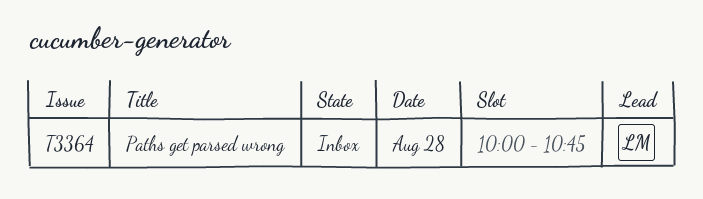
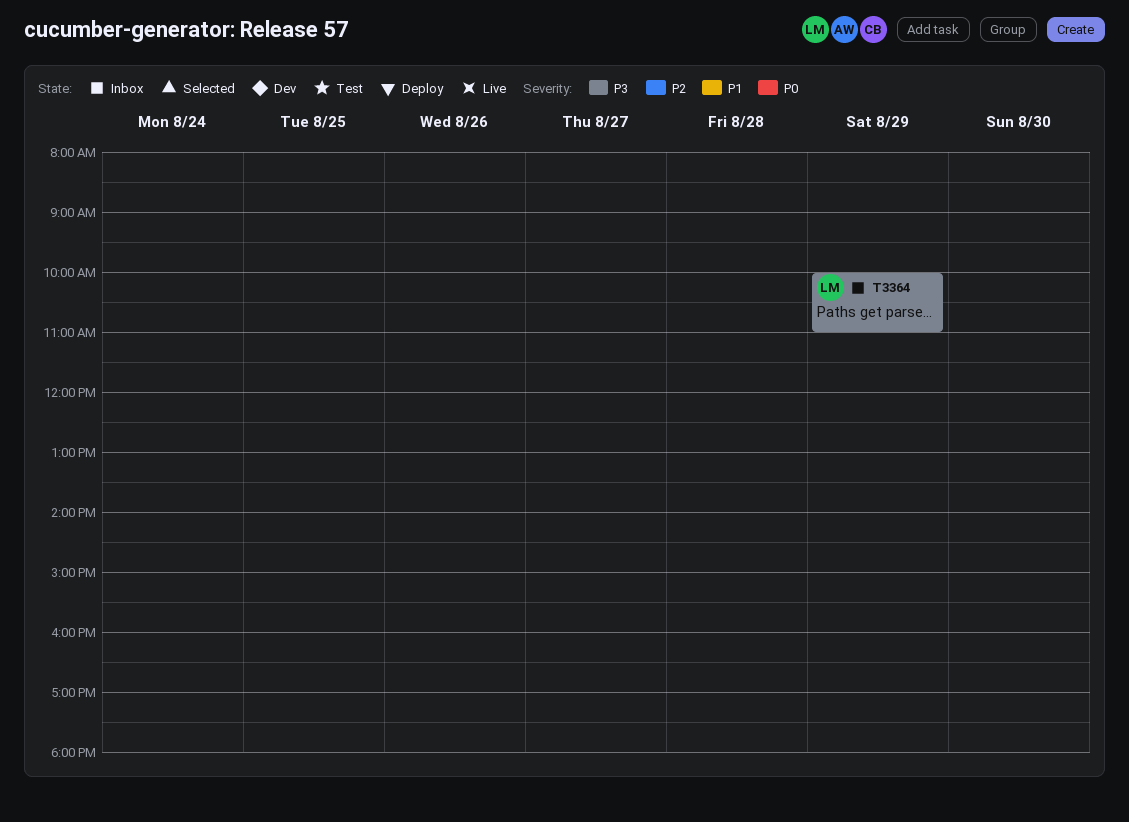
T3364, day: Aug 28 -> Aug 29
T3364, ends: 10:45 -> 11:00

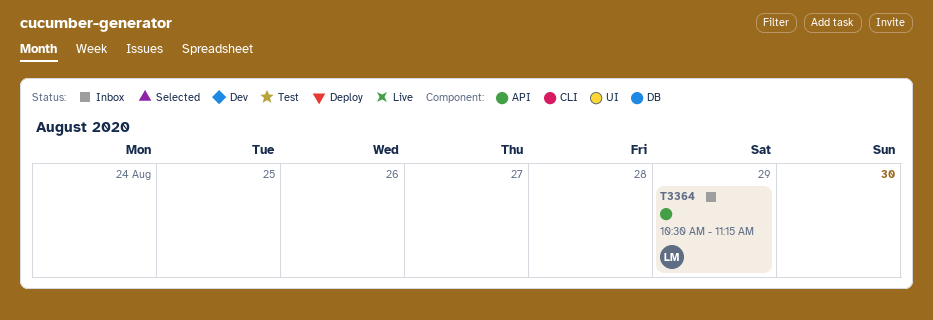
T3364, begins: 10:00 -> 10:30
T3364, ends: 11:00 -> 11:15

